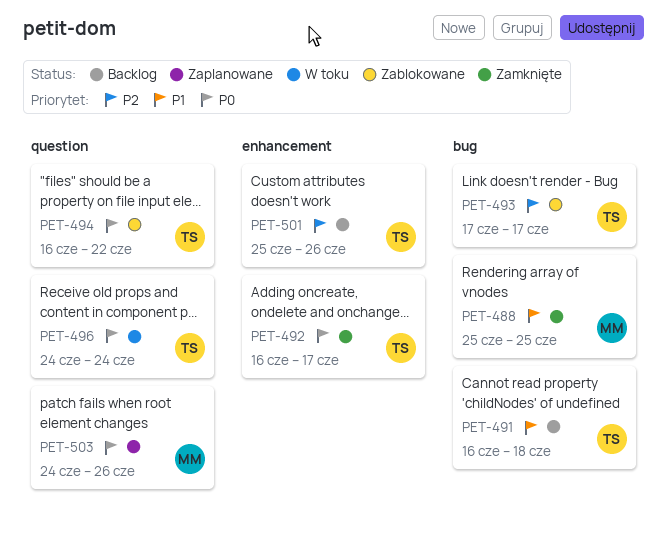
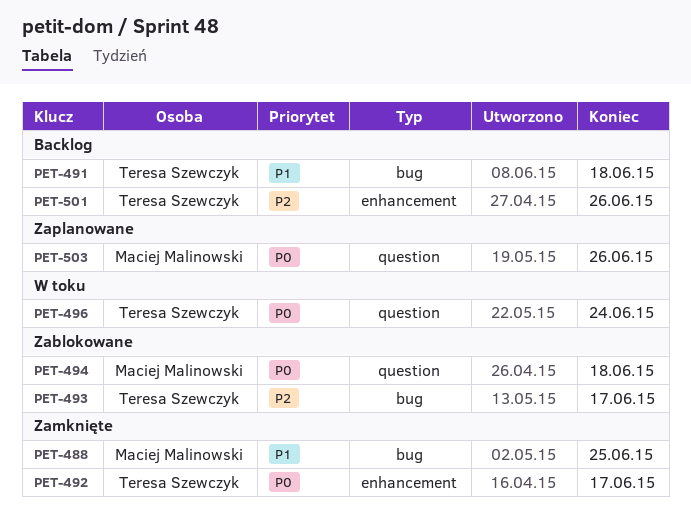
PET-494, owner: Teresa Szewczyk -> Maciej Malinowski
PET-494, due: Jun 22 -> Jun 18

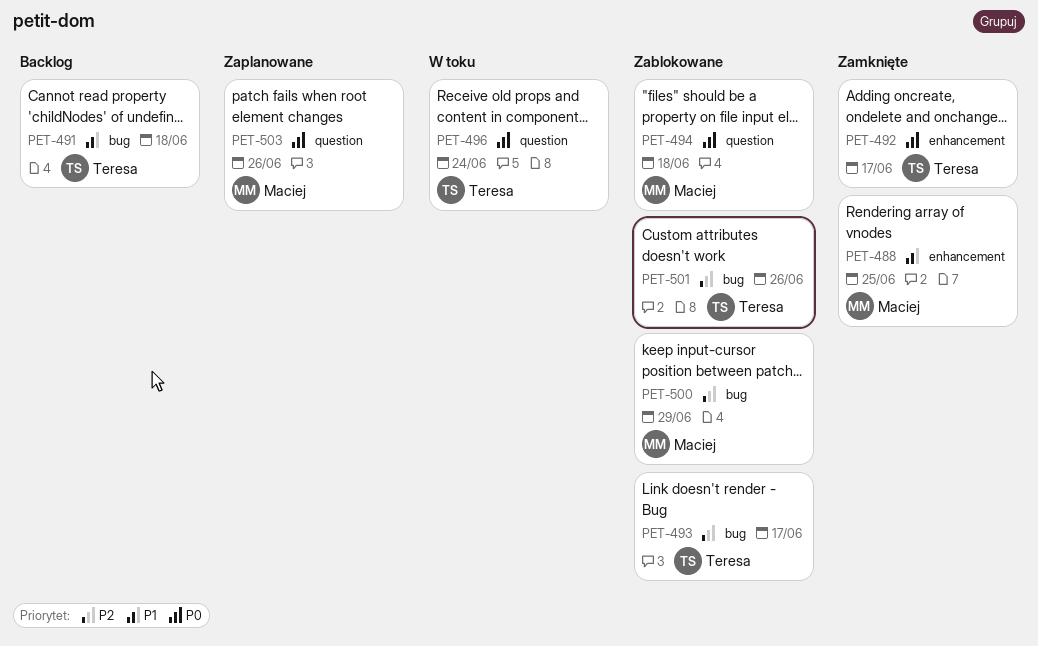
PET-488, label: bug -> enhancement
PET-500: none -> present
PET-501, status: Backlog -> Zablokowane
PET-501, label: enhancement -> bug

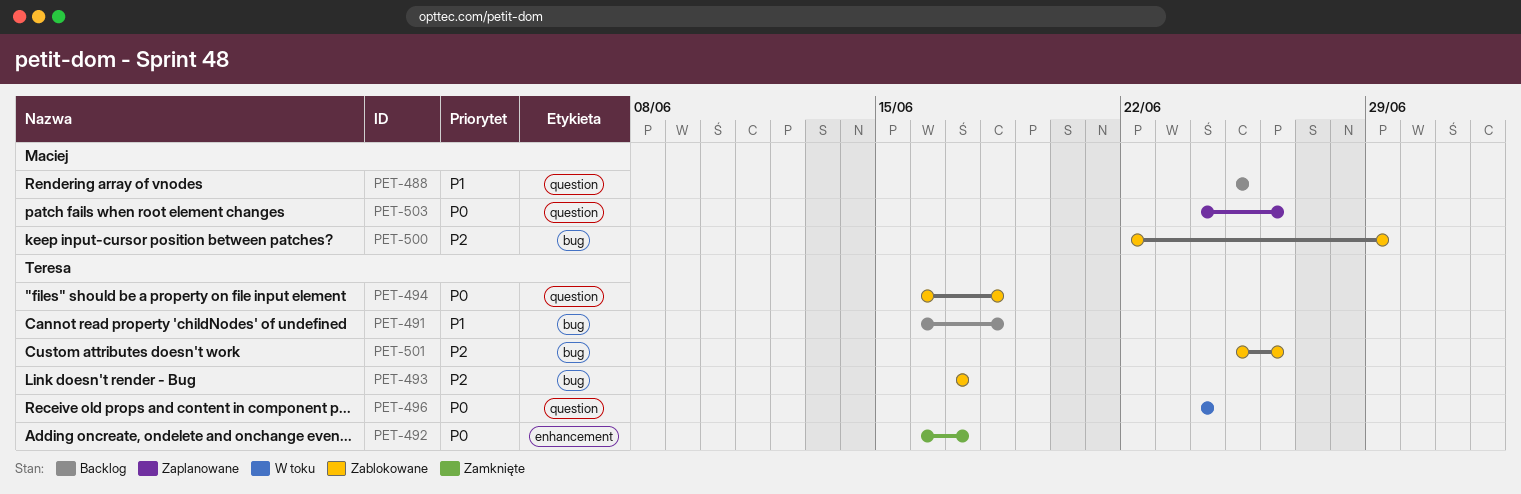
PET-488, status: Zamknięte -> Backlog
PET-488, label: enhancement -> question
PET-494, owner: Maciej -> Teresa

